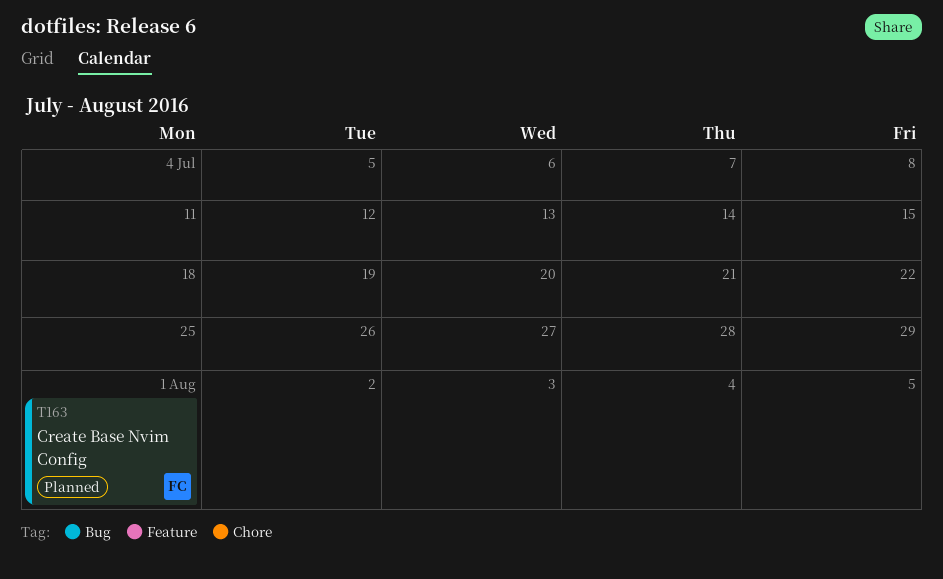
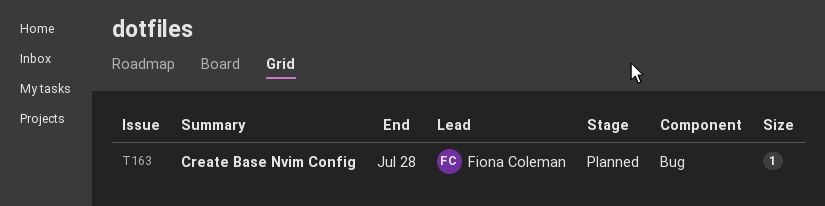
T163, due: Aug 1 -> Jul 28

